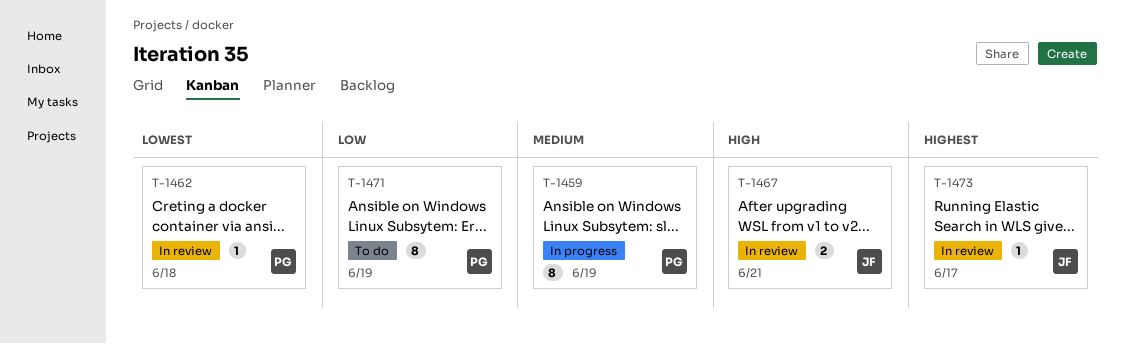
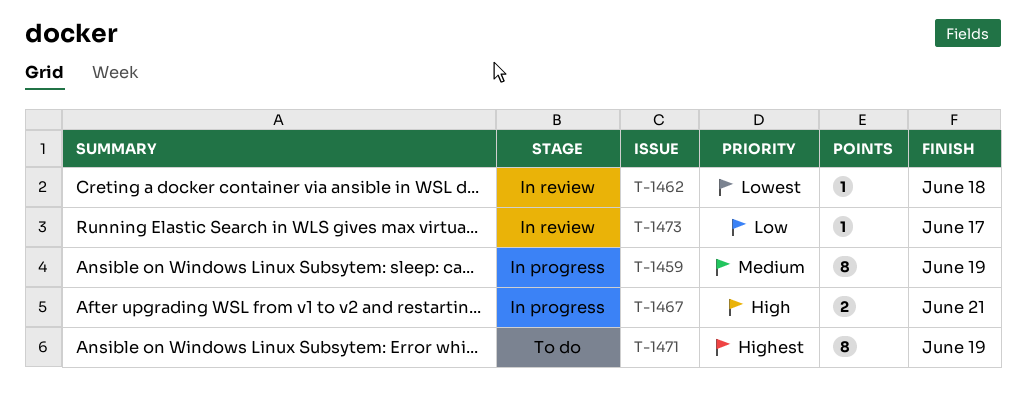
T-1467, status: In review -> In progress
T-1471, priority: Low -> Highest
T-1473, priority: Highest -> Low

